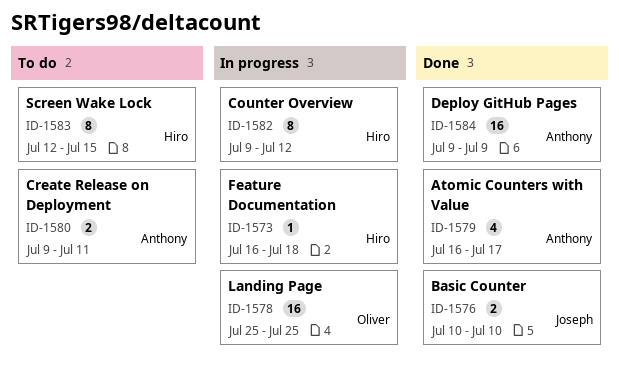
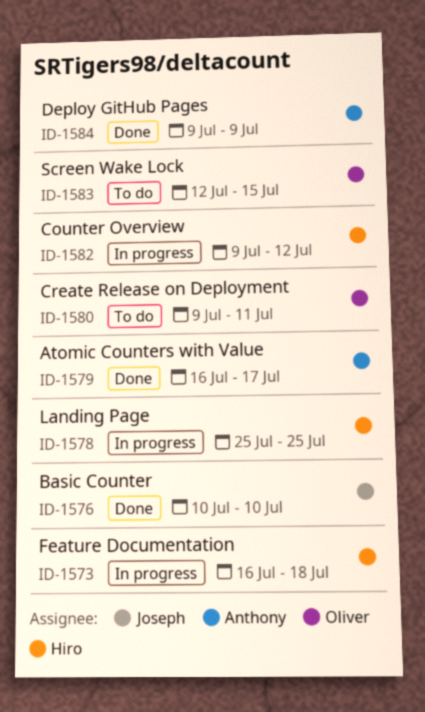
ID-1578, owner: Oliver -> Hiro
ID-1580, owner: Anthony -> Oliver
ID-1583, owner: Hiro -> Oliver

